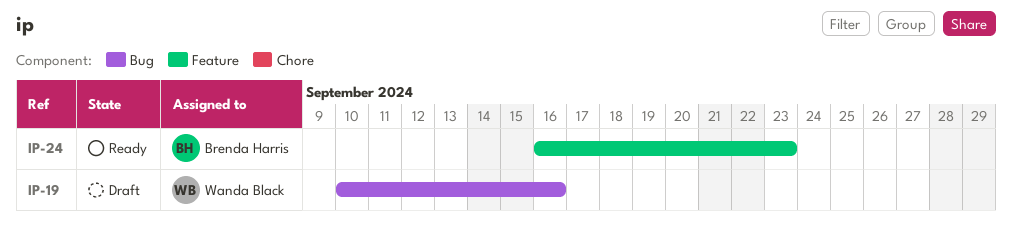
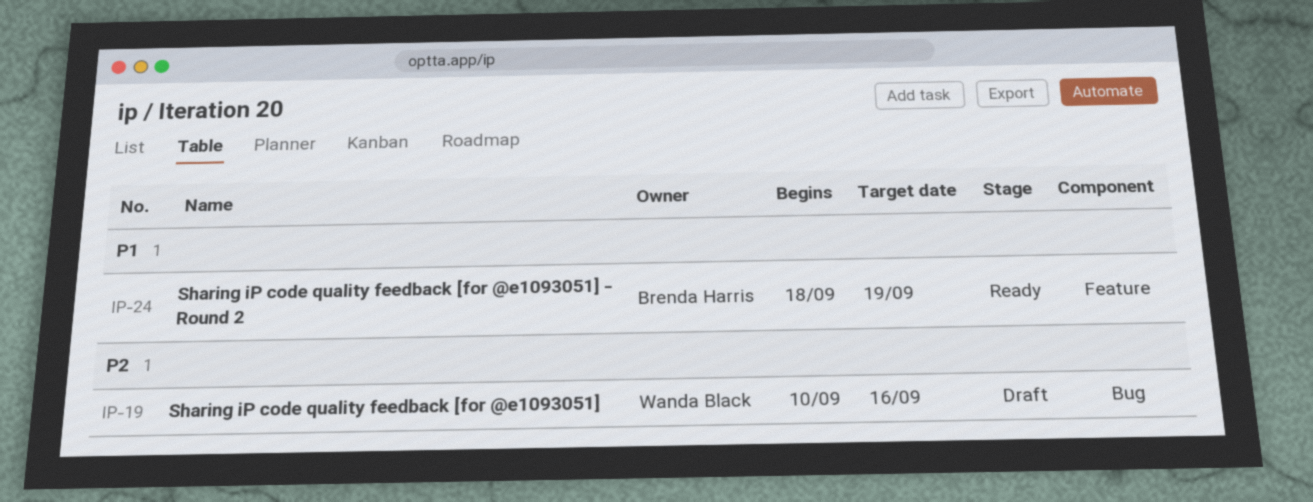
IP-24, start: Sep 16 -> Sep 18
IP-24, due: Sep 23 -> Sep 19

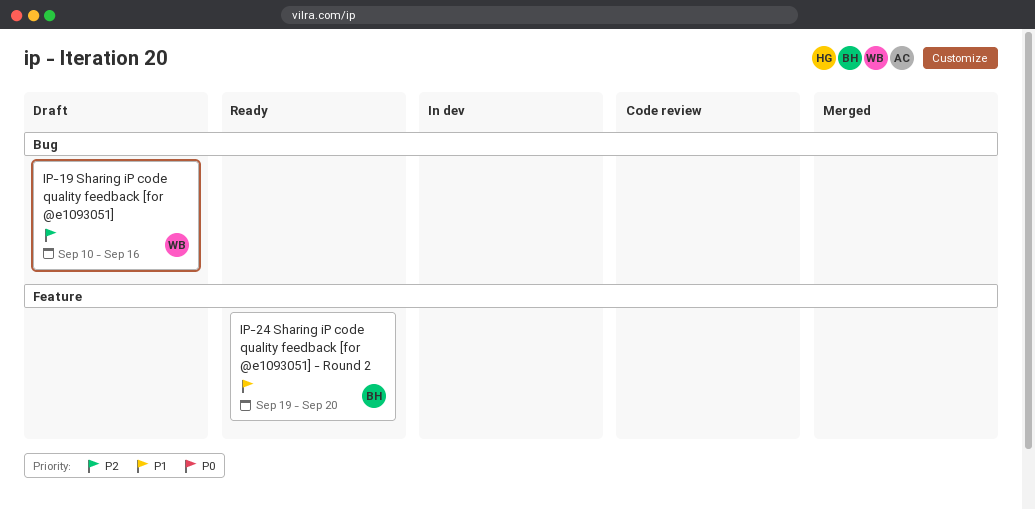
IP-24, start: Sep 18 -> Sep 19
IP-24, due: Sep 19 -> Sep 20

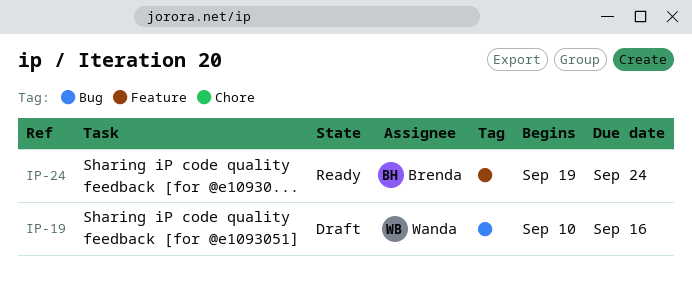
IP-24, due: Sep 20 -> Sep 24

